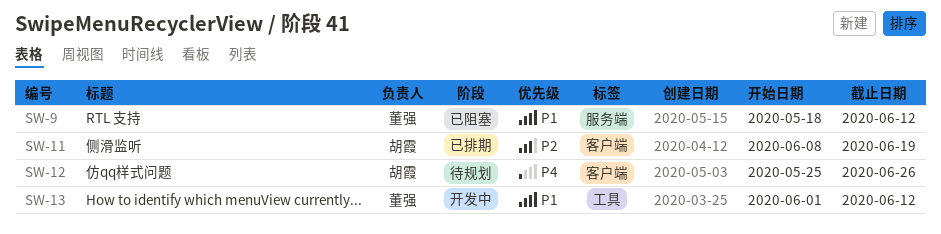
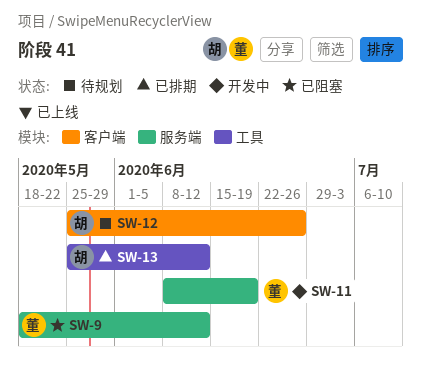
SW-11, status: 已排期 -> 开发中
SW-11, owner: 胡霞 -> 董强
SW-11, label: 客户端 -> 服务端
SW-13, status: 开发中 -> 已排期
SW-13, owner: 董强 -> 胡霞
SW-13, start: Jun 1 -> May 25

